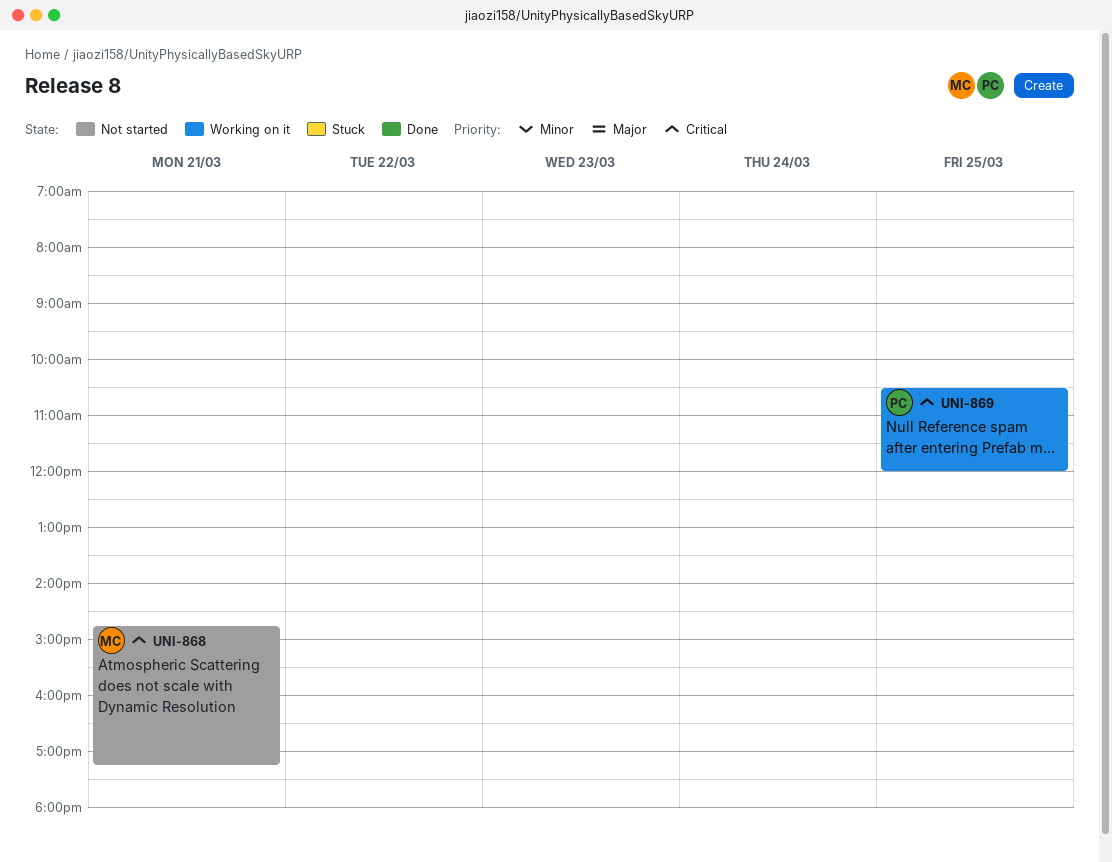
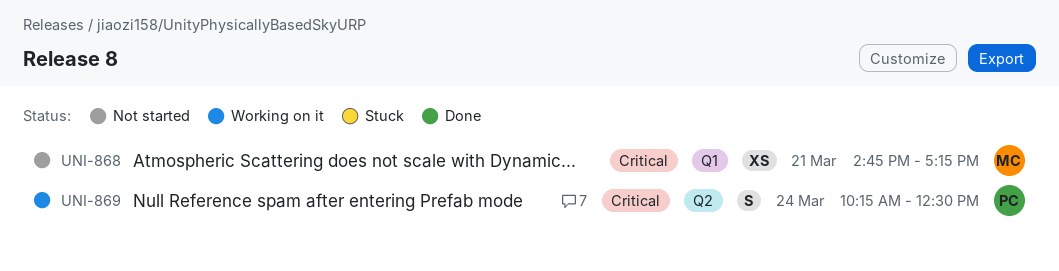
UNI-869, day: Mar 25 -> Mar 24
UNI-869, begins: 10:30 -> 10:15
UNI-869, ends: 12:00 -> 12:30

